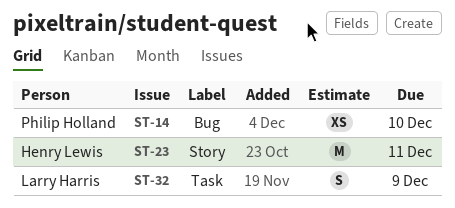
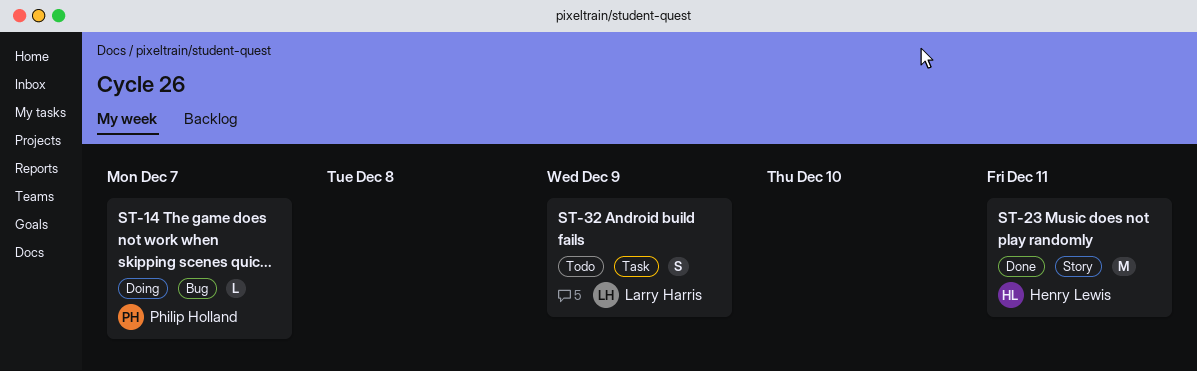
ST-14, estimate: XS -> L
ST-14, due: Dec 10 -> Dec 7

